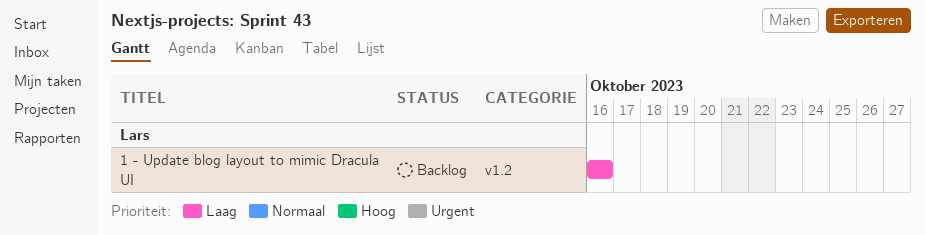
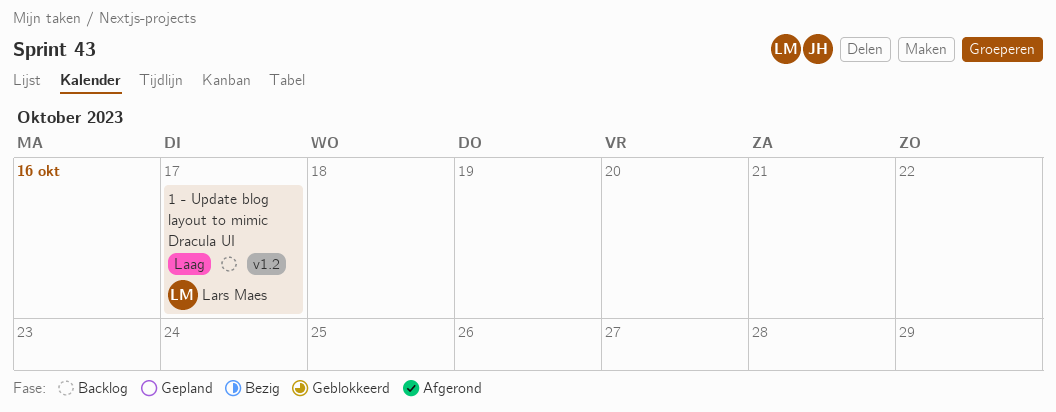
1 - Update blog layout to mimic Dracula UI, due: Oct 16 -> Oct 17

